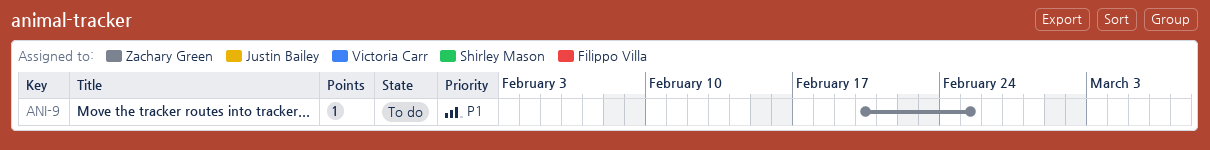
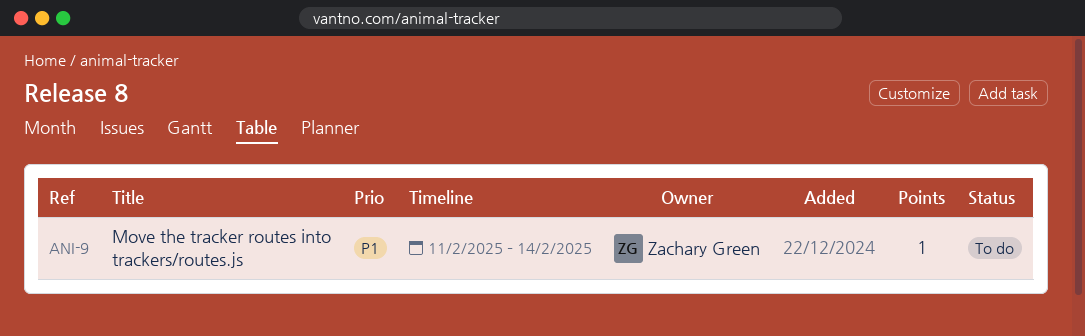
ANI-9, start: Feb 20 -> Feb 11
ANI-9, due: Feb 25 -> Feb 14

